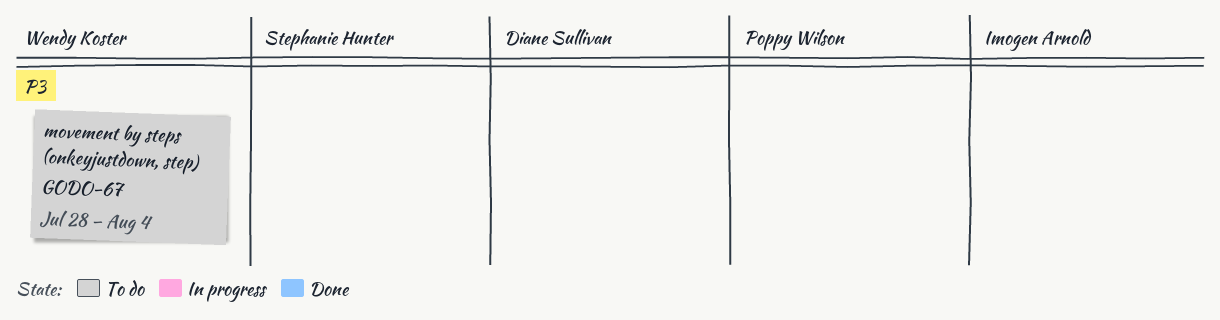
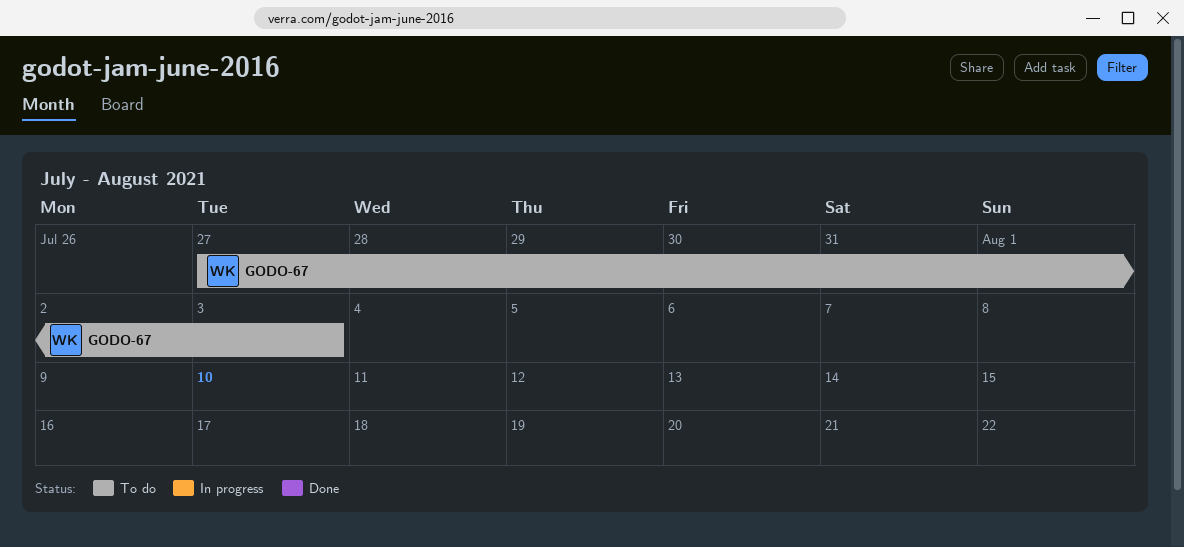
GODO-67, start: Jul 28 -> Jul 27
GODO-67, due: Aug 4 -> Aug 3

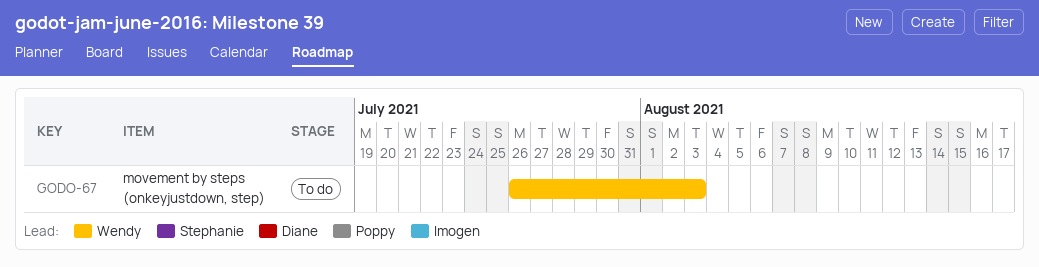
GODO-67, start: Jul 27 -> Jul 26

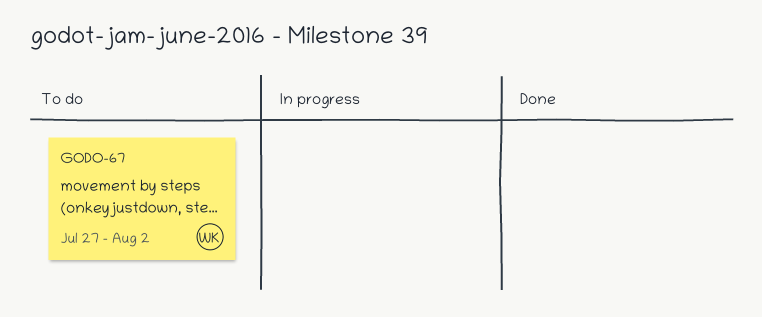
GODO-67, start: Jul 26 -> Jul 27
GODO-67, due: Aug 3 -> Aug 2

